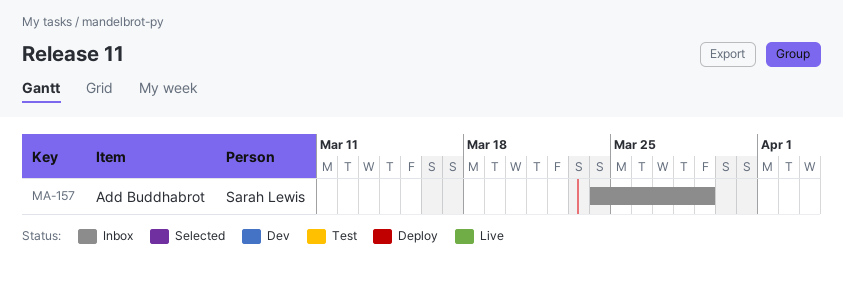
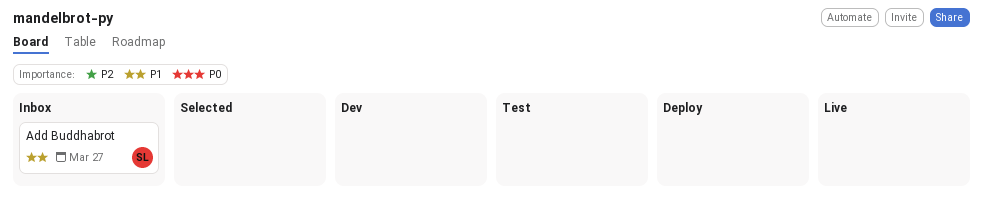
Add Buddhabrot, due: Mar 29 -> Mar 27

